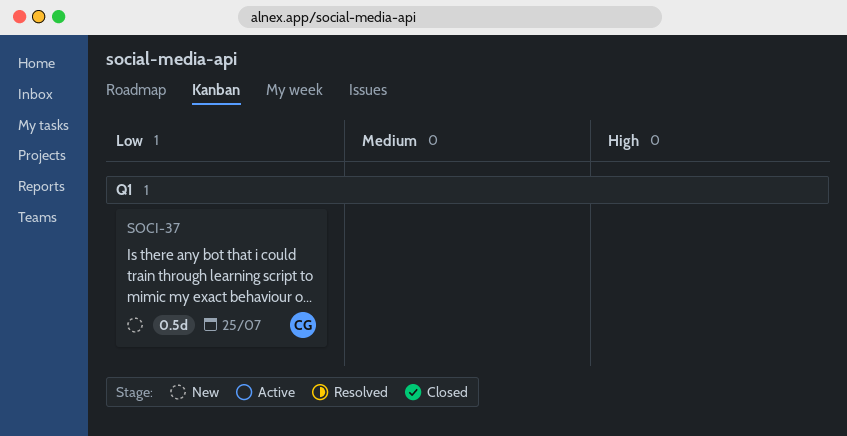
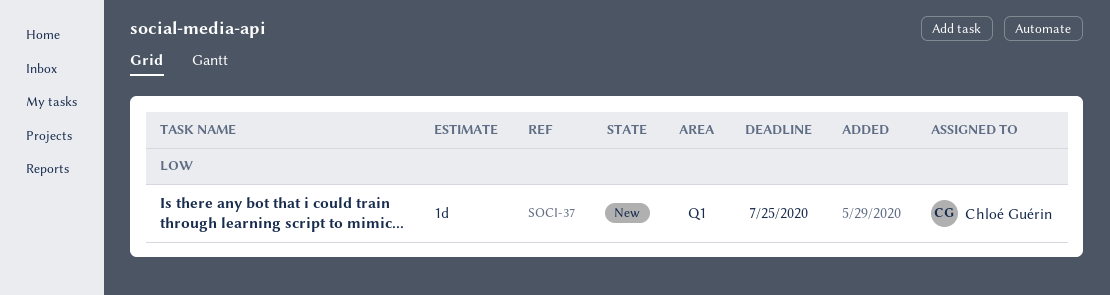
SOCI-37, estimate: 0.5d -> 1d

